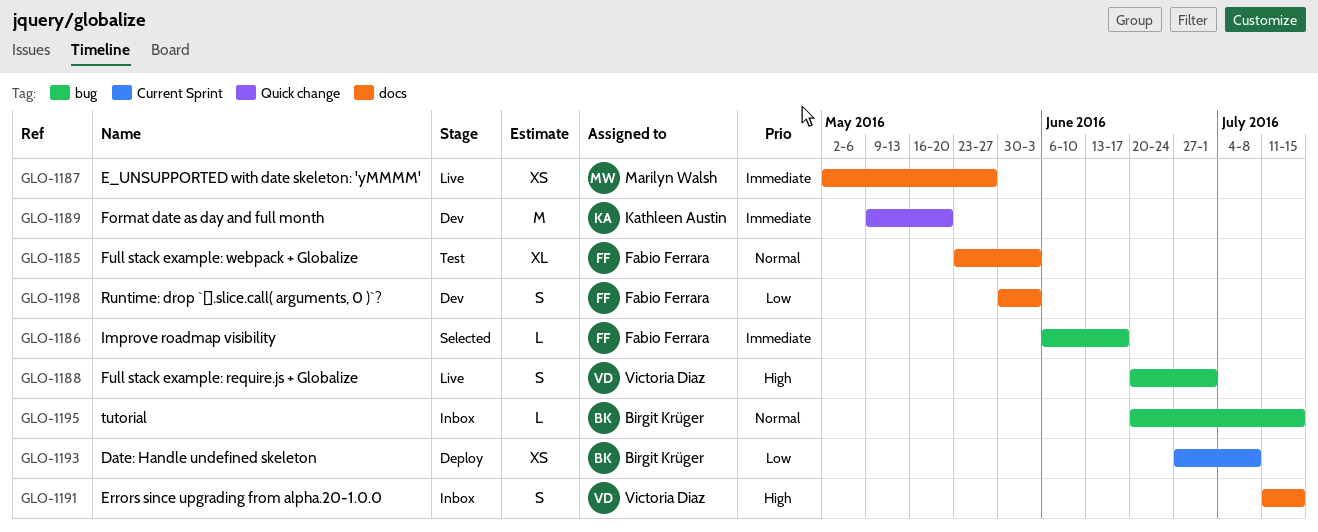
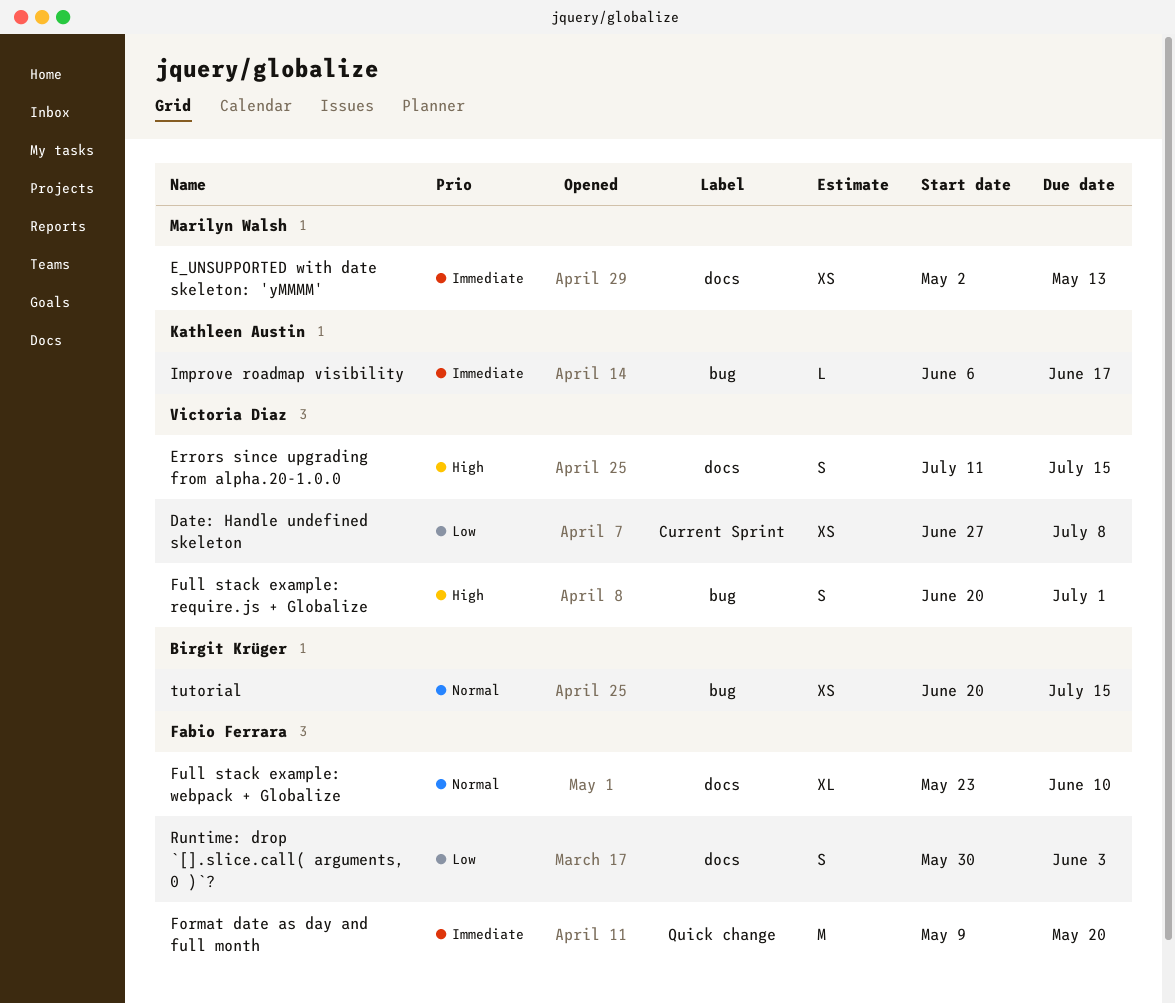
Date: Handle undefined skeleton, owner: Birgit Krüger -> Victoria Diaz
E_UNSUPPORTED with date skeleton: 'yMMMM', due: May 27 -> May 13
Format date as day and full month, owner: Kathleen Austin -> Fabio Ferrara
Full stack example: webpack + Globalize, due: Jun 3 -> Jun 10
Improve roadmap visibility, owner: Fabio Ferrara -> Kathleen Austin
tutorial, estimate: L -> XS

